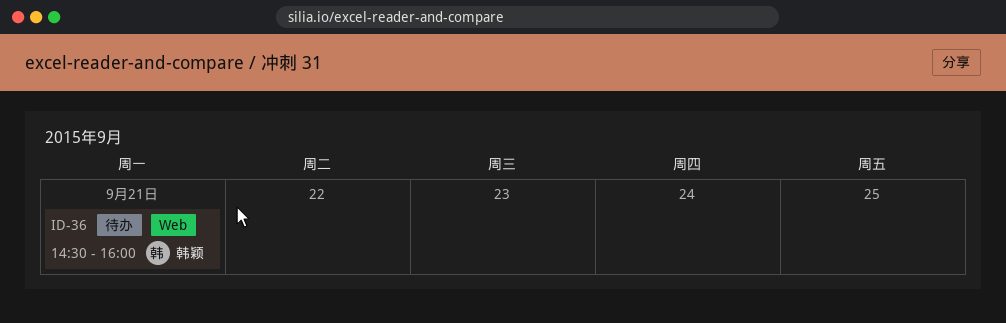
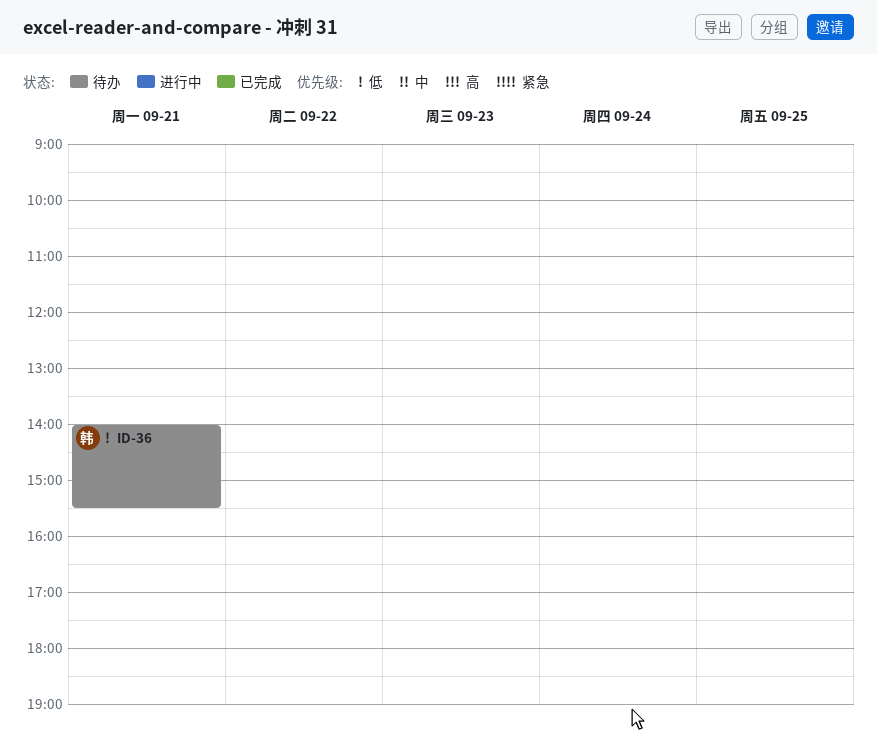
ID-36, begins: 14:30 -> 14:00
ID-36, ends: 16:00 -> 15:30

